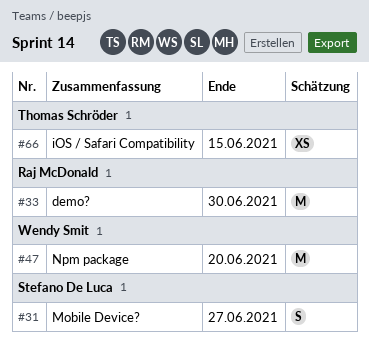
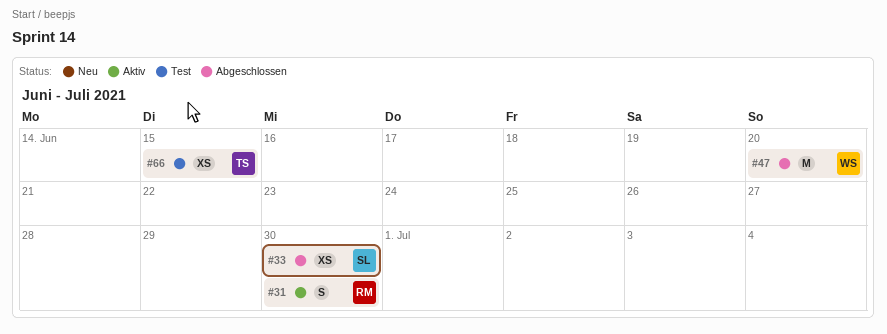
#31, owner: Stefano De Luca -> Raj McDonald
#31, due: Jun 27 -> Jun 30
#33, owner: Raj McDonald -> Stefano De Luca
#33, estimate: M -> XS

